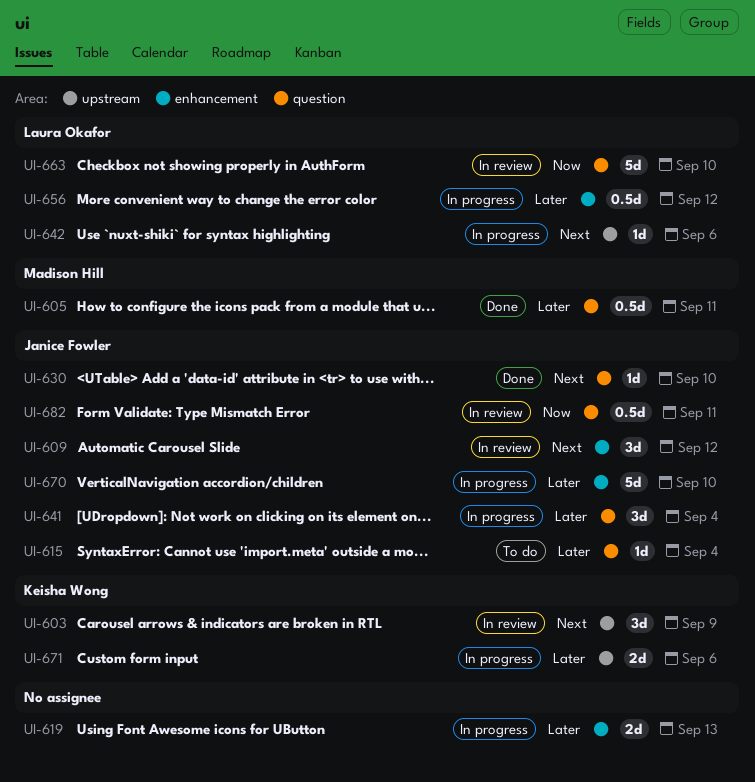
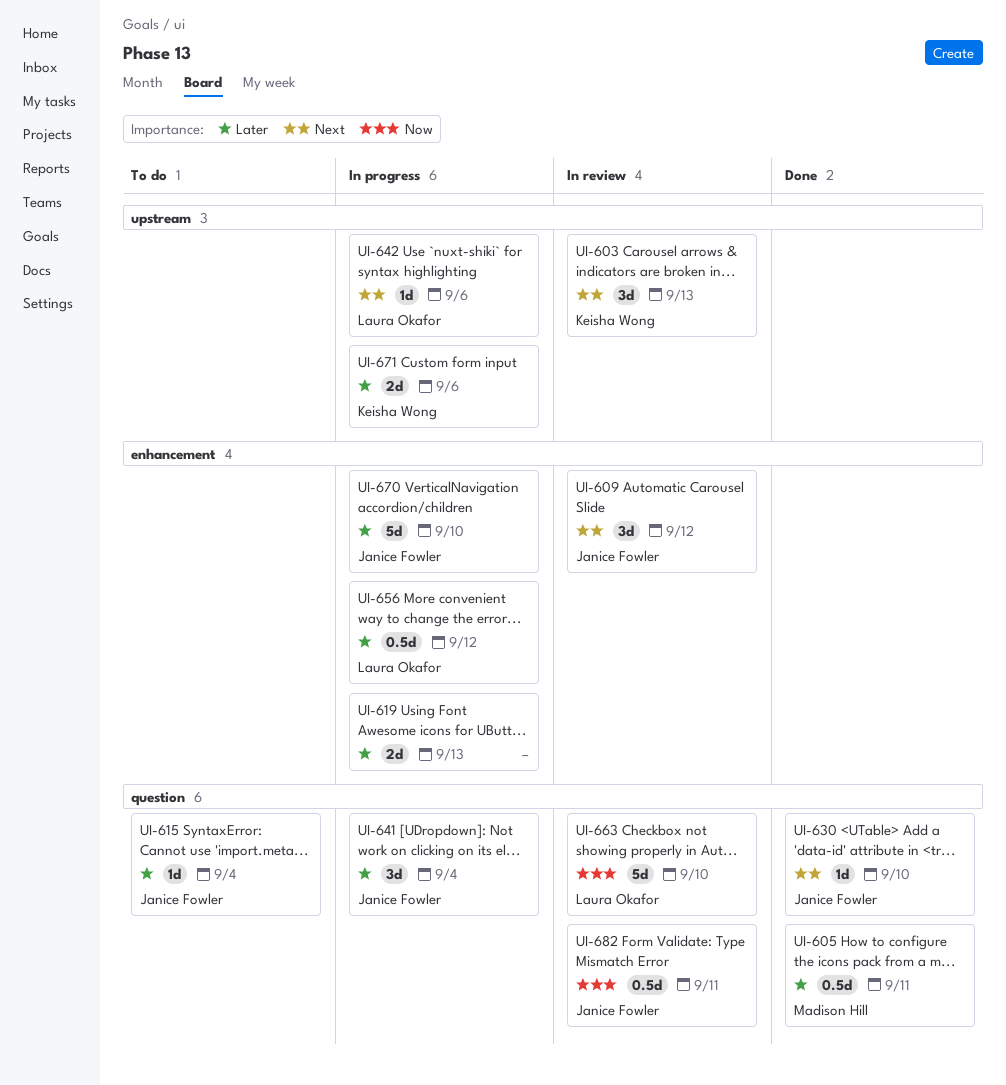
UI-603, due: Sep 9 -> Sep 13

